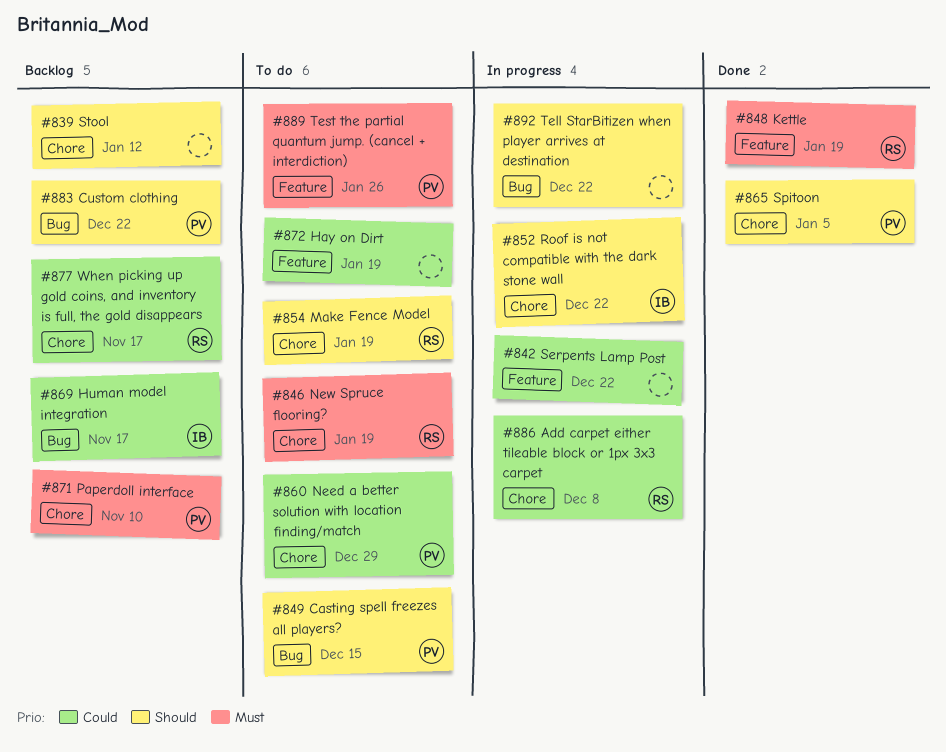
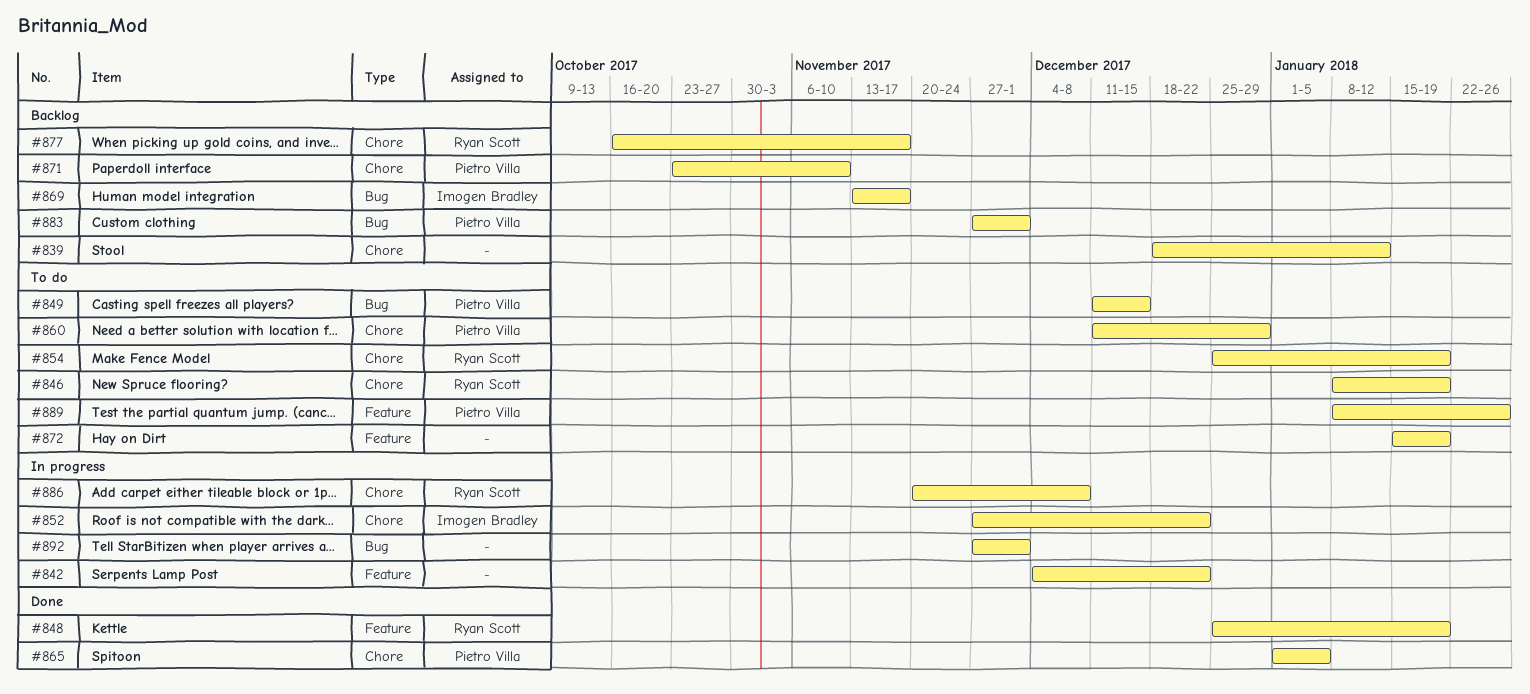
#883, due: Dec 22 -> Dec 1
#892, due: Dec 22 -> Dec 1

